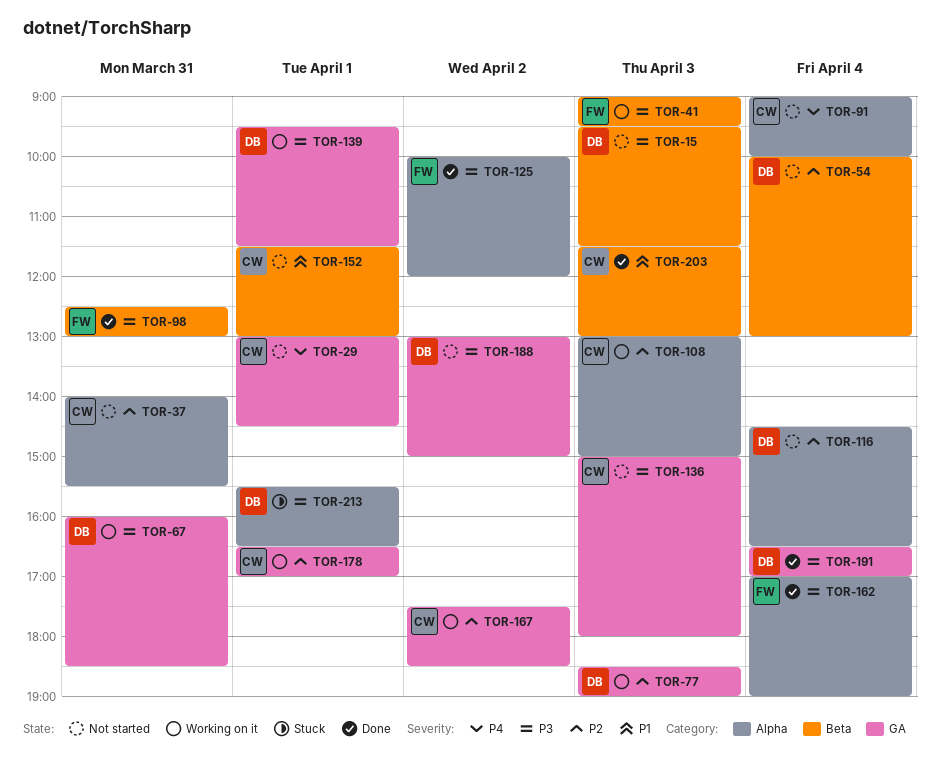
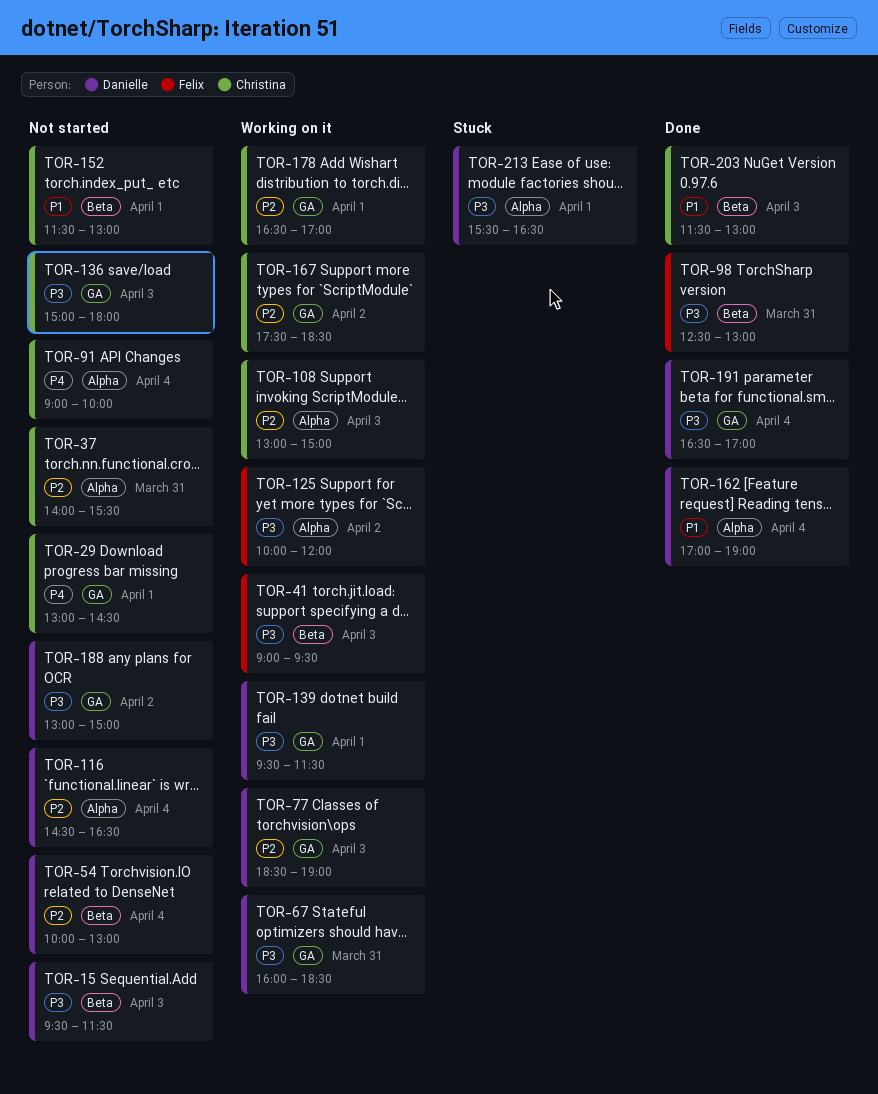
TOR-125, status: Done -> Working on it
TOR-162, owner: Felix -> Danielle
TOR-162, priority: P3 -> P1

